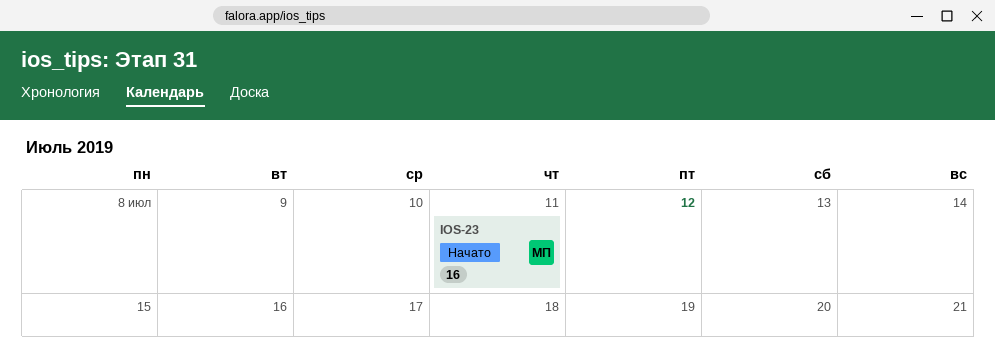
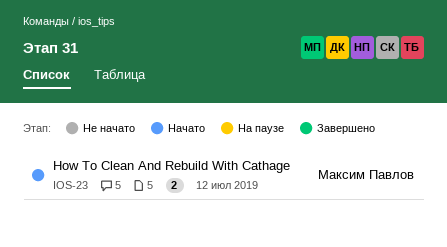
IOS-23, estimate: 16 -> 2
IOS-23, due: Jul 11 -> Jul 12

